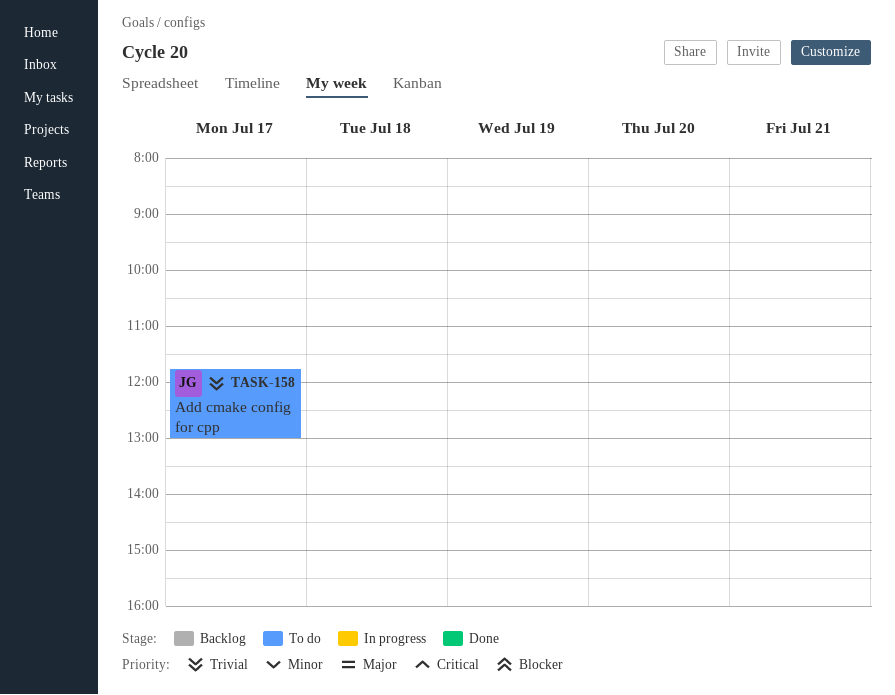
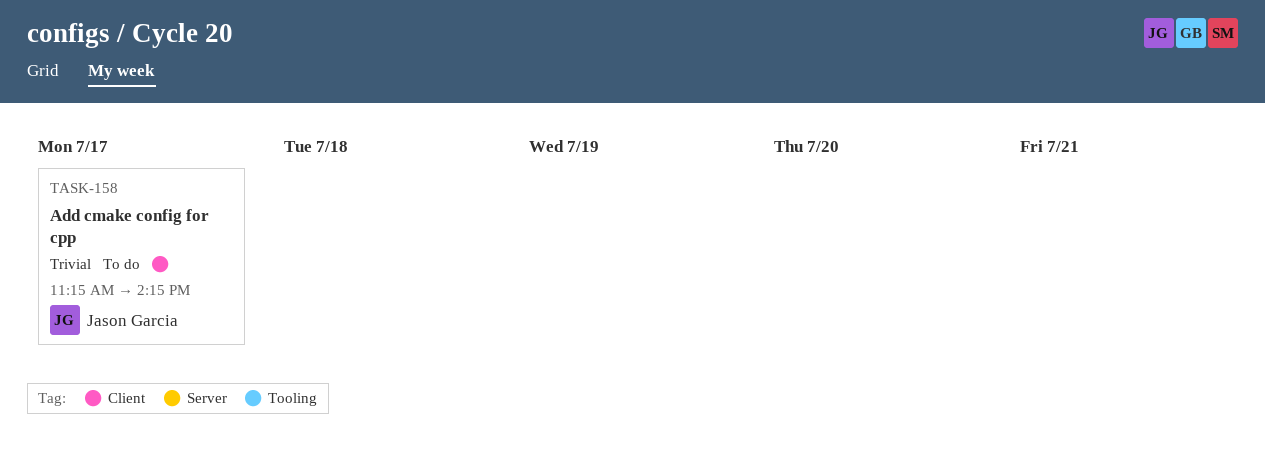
TASK-158, begins: 11:45 -> 11:15
TASK-158, ends: 13:00 -> 14:15

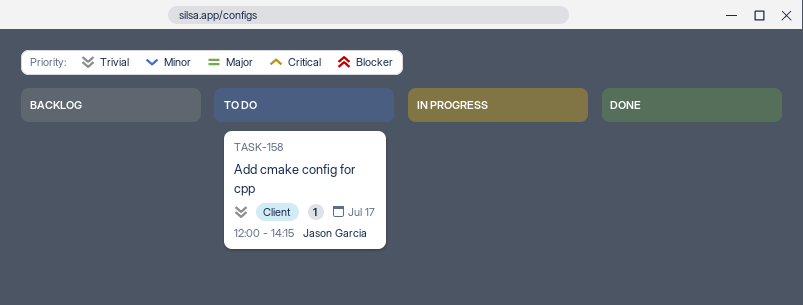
TASK-158, begins: 11:15 -> 12:00

